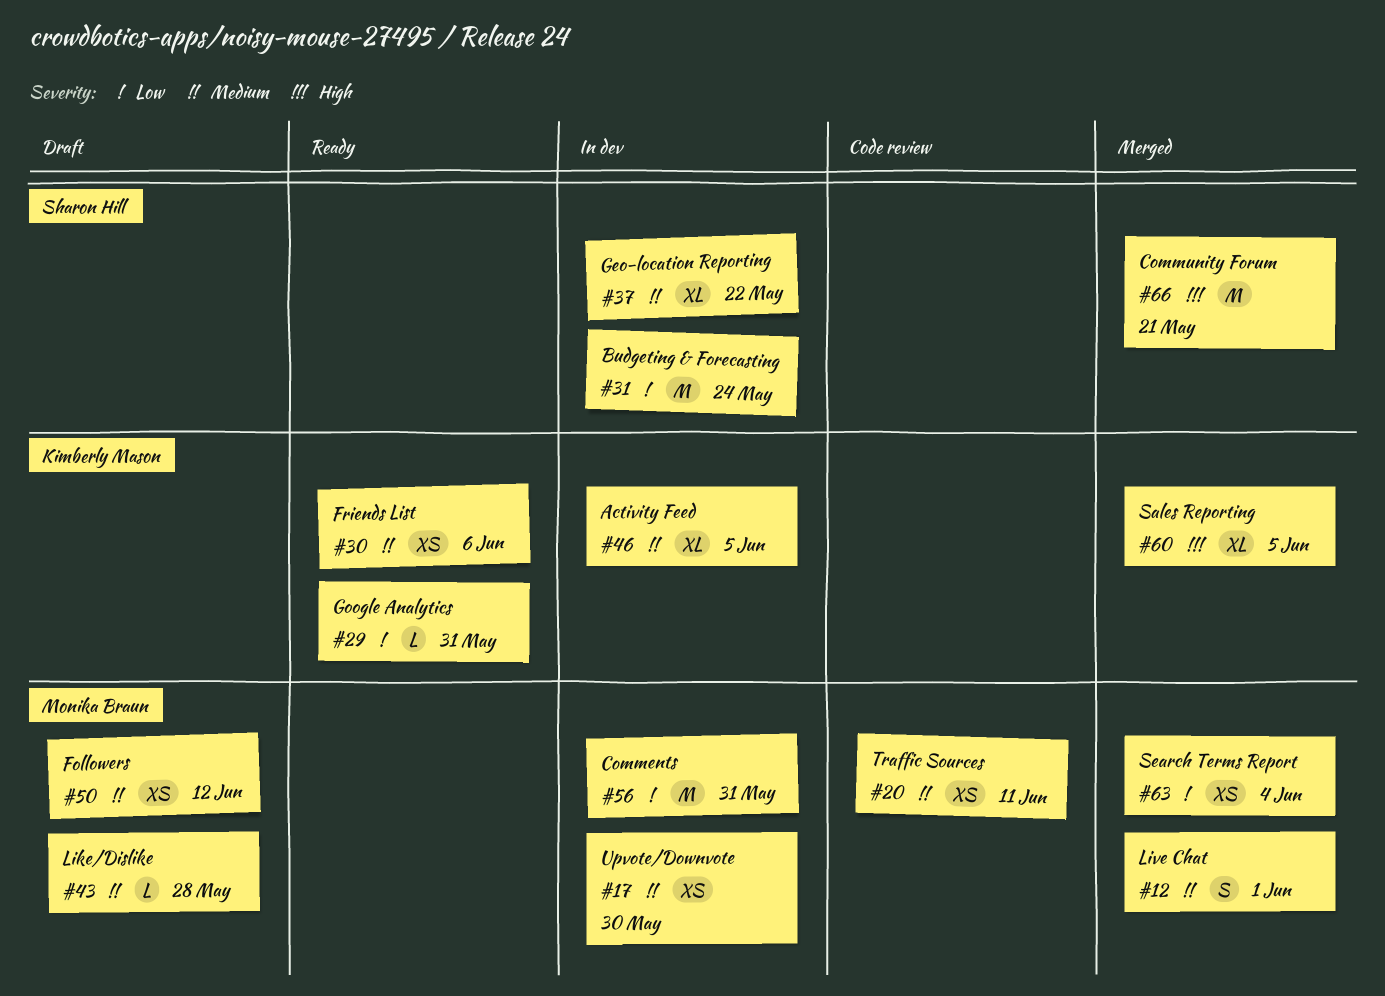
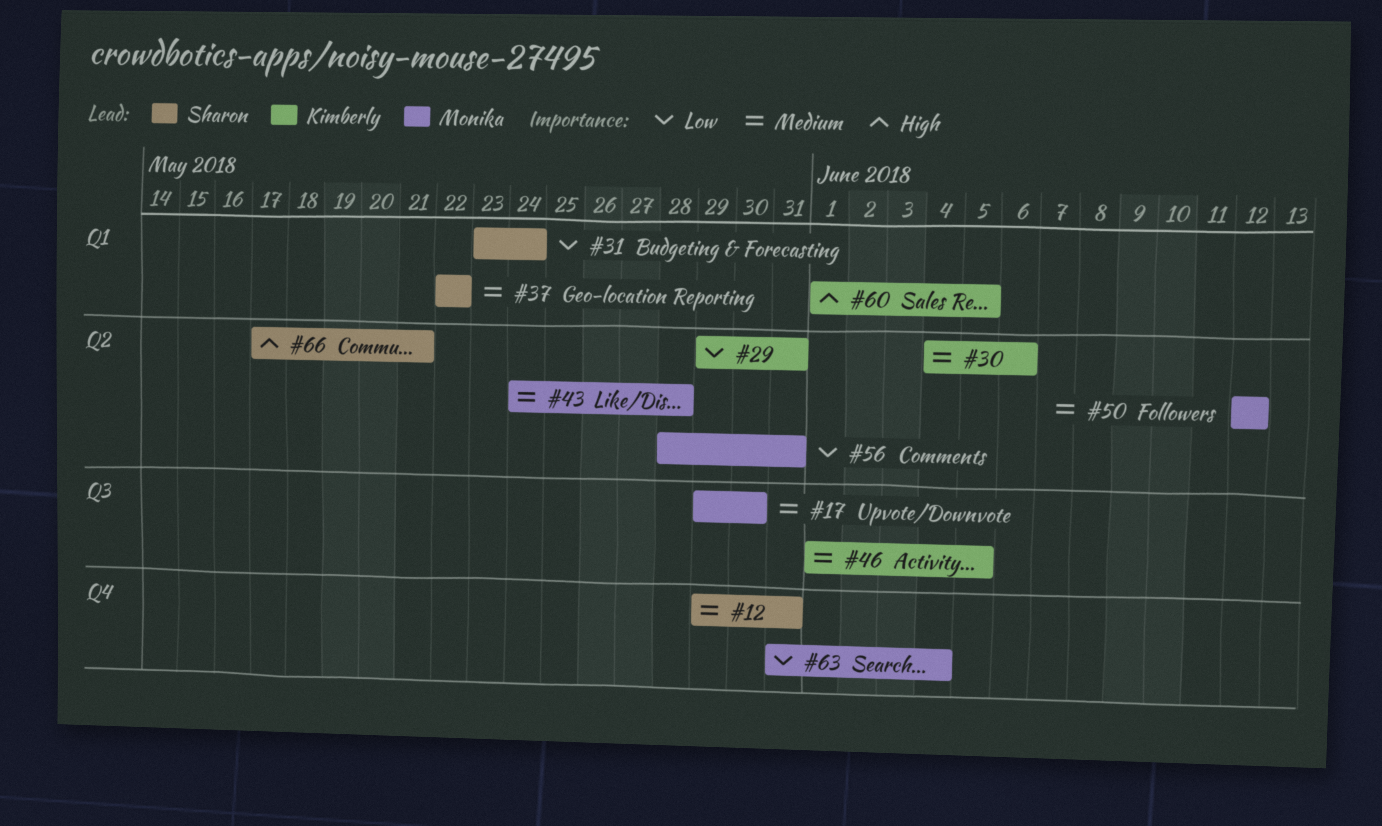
#12, owner: Monika Braun -> Sharon Hill
#12, due: Jun 1 -> May 31
#20: present -> none

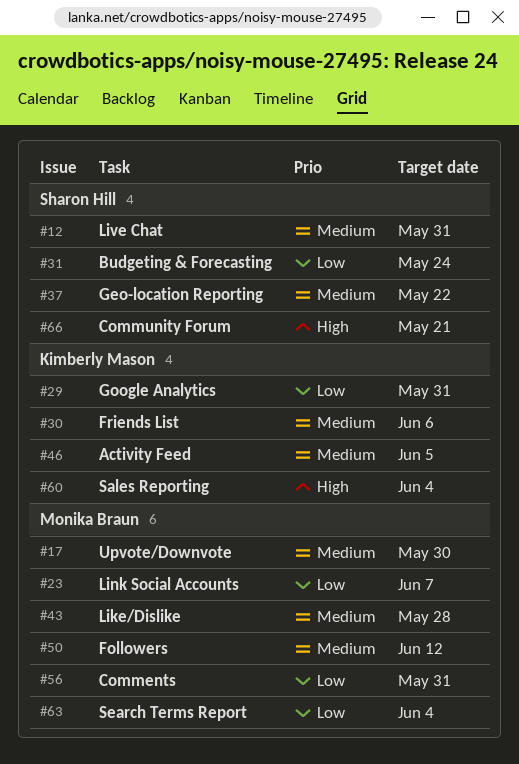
#23: none -> present
#60, due: Jun 5 -> Jun 4

